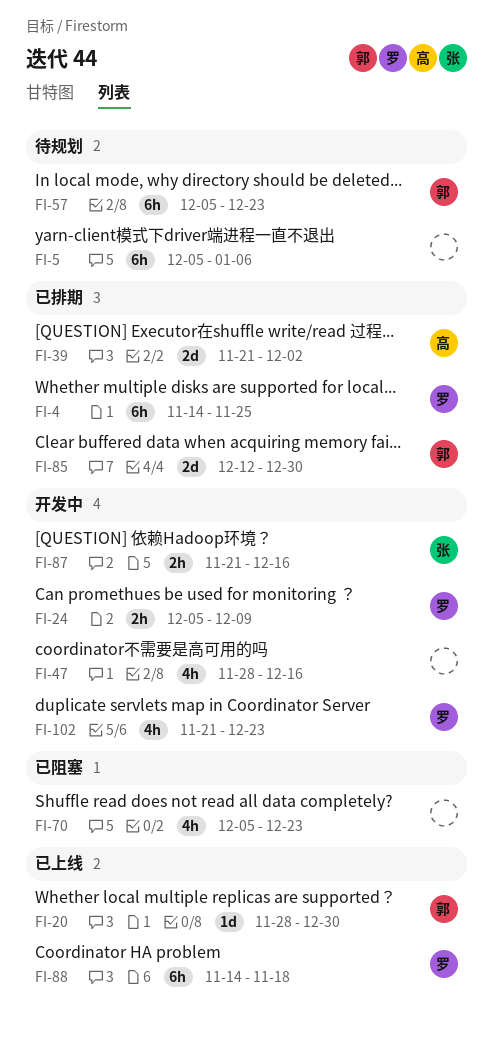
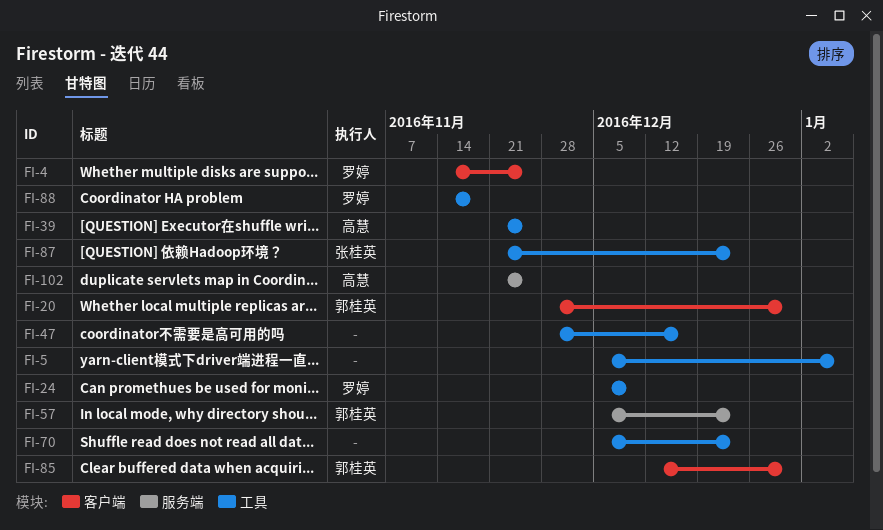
FI-39, due: Dec 2 -> Nov 25
FI-87, due: Dec 16 -> Dec 23
FI-102, owner: 罗婷 -> 高慧
FI-102, due: Dec 23 -> Nov 25

